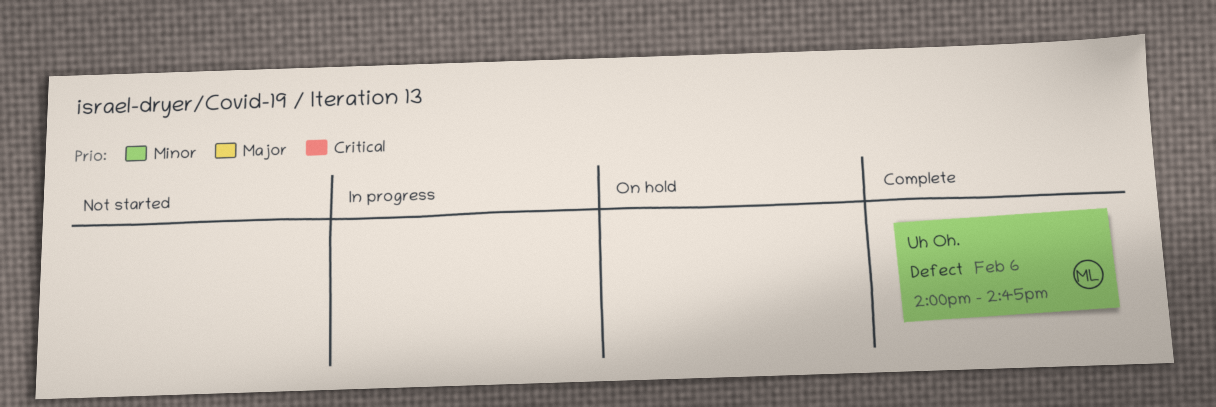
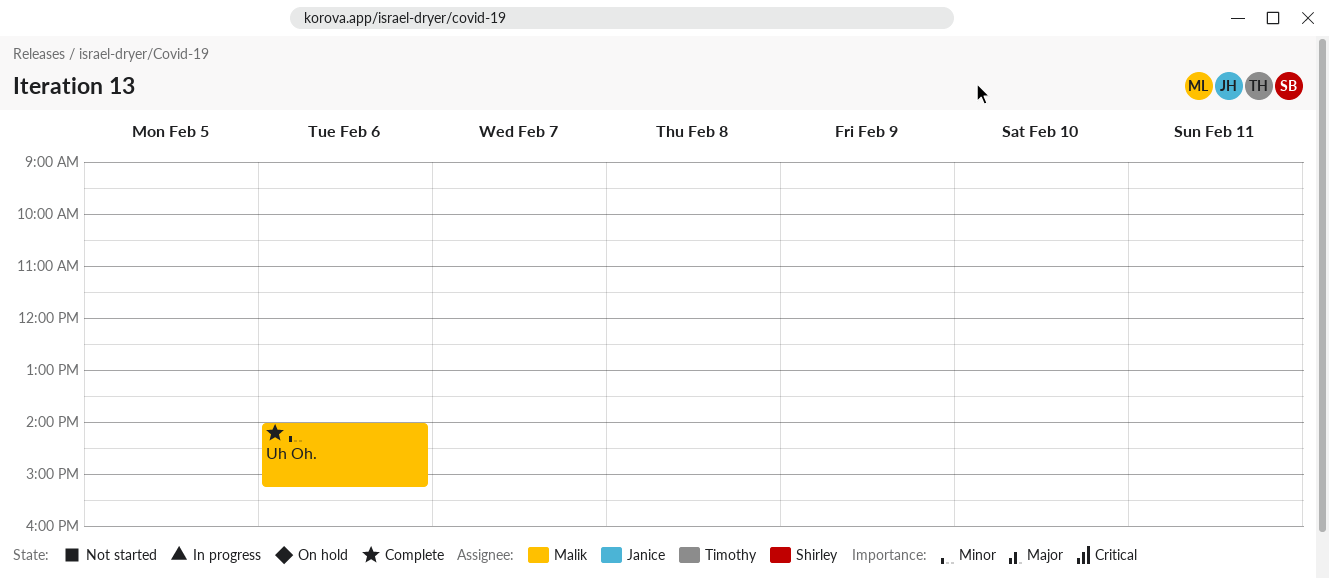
Uh Oh., ends: 14:45 -> 15:15

